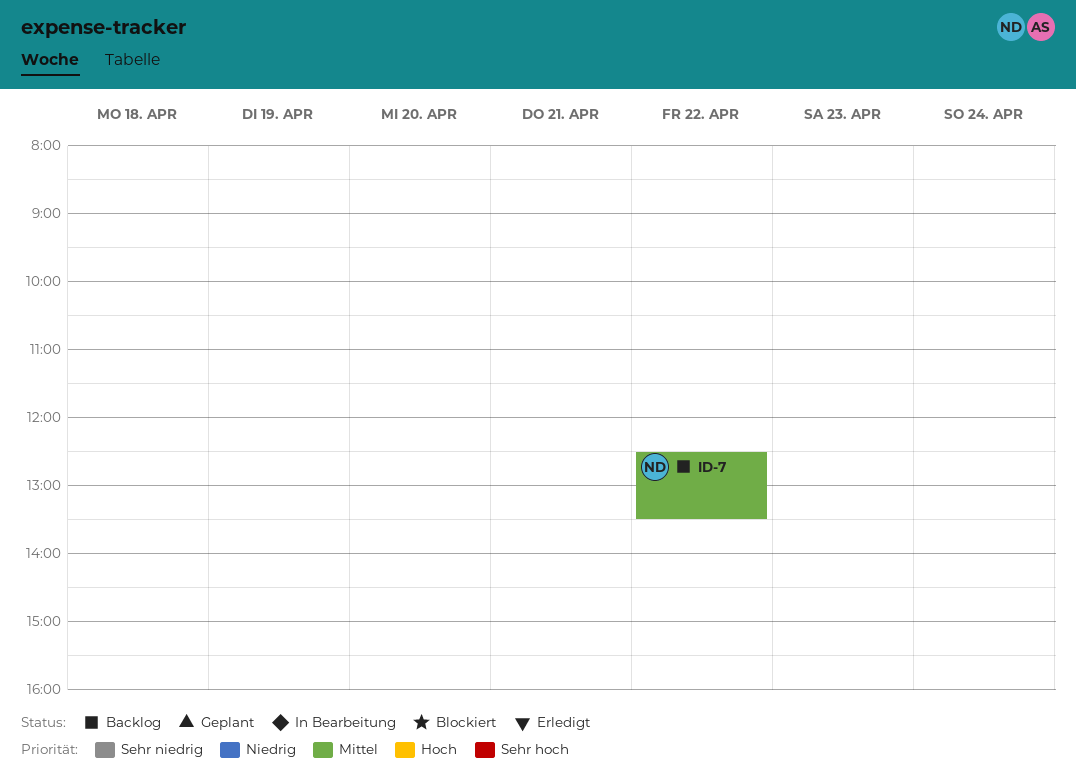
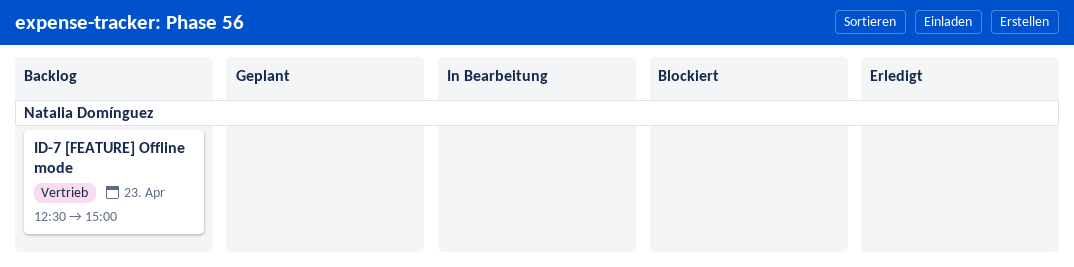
ID-7, day: Apr 22 -> Apr 23
ID-7, ends: 13:30 -> 15:00

